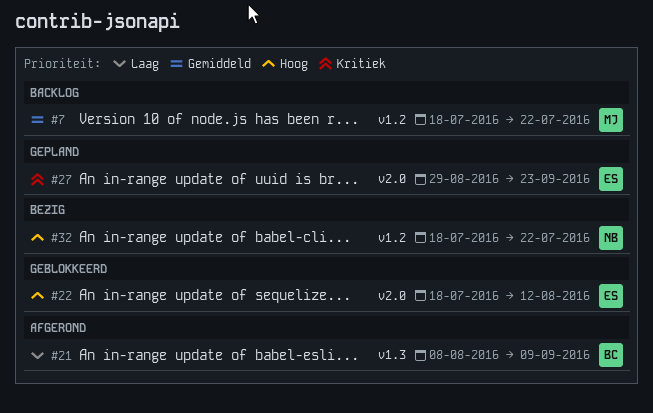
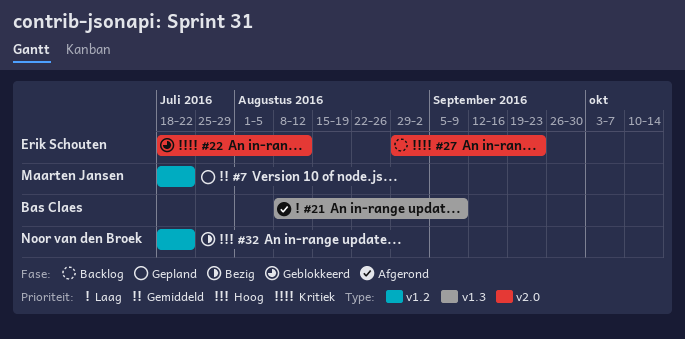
#7, status: Backlog -> Gepland
#22, priority: Hoog -> Kritiek
#27, status: Gepland -> Backlog

